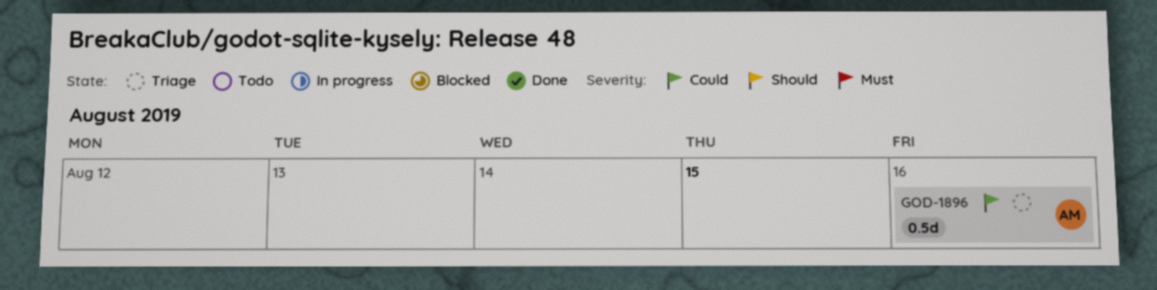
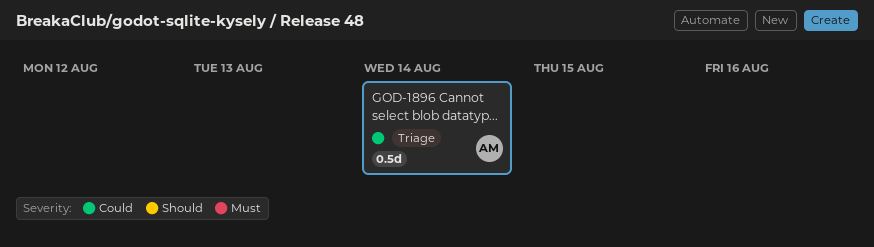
GOD-1896, due: Aug 16 -> Aug 14

